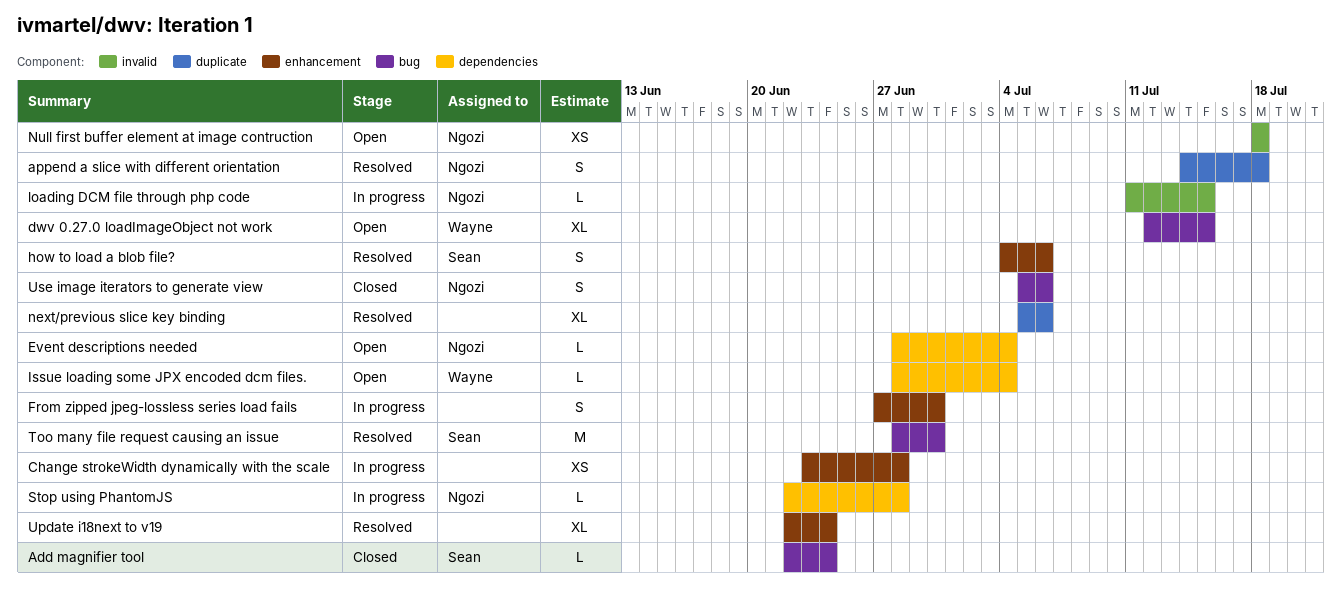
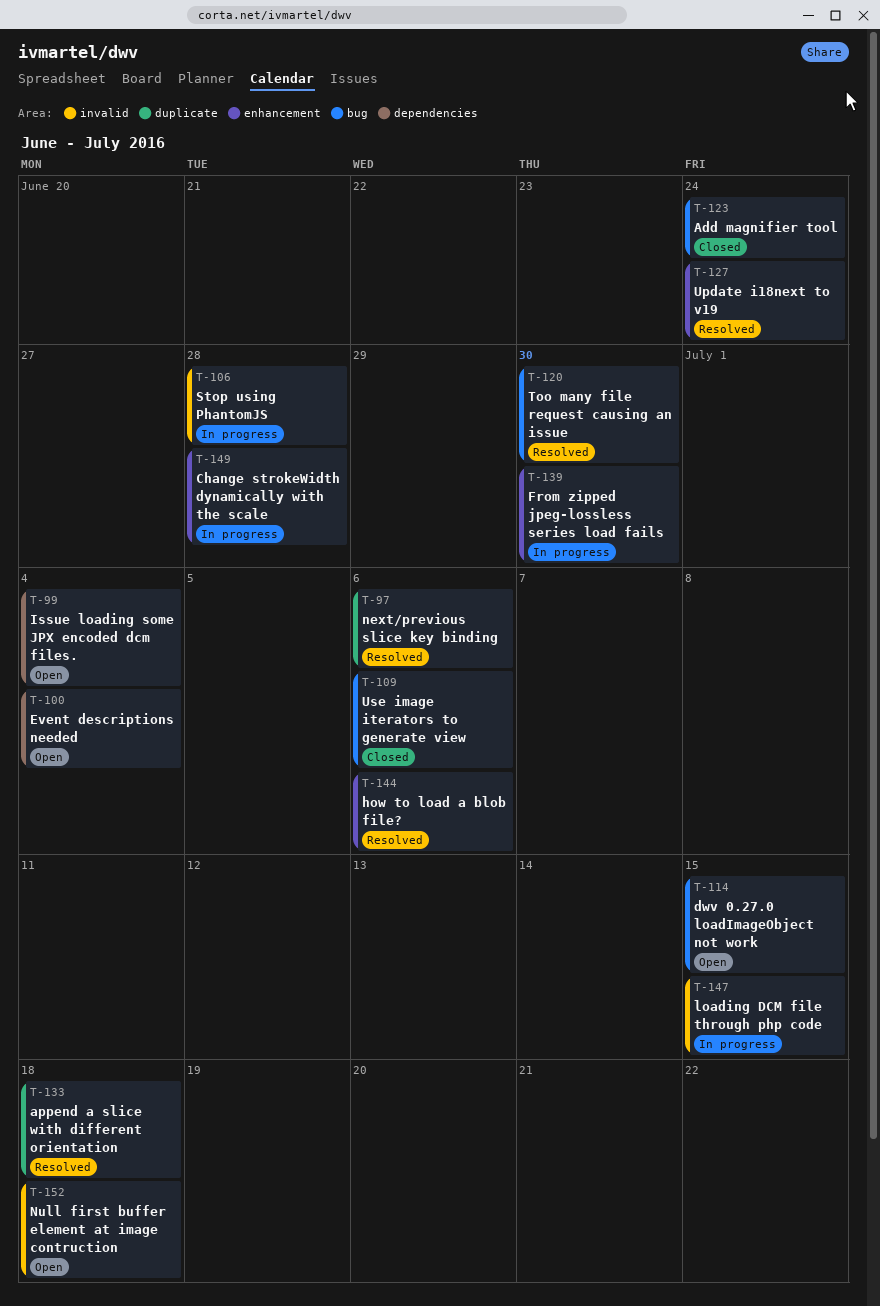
Stop using PhantomJS, label: dependencies -> invalid

